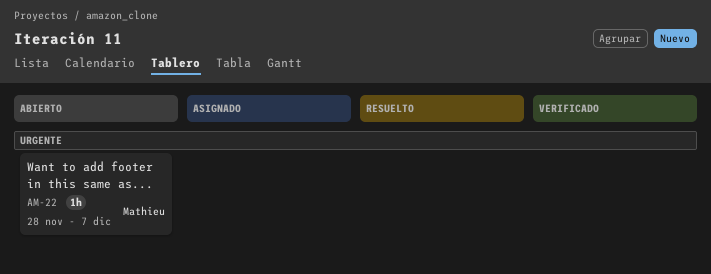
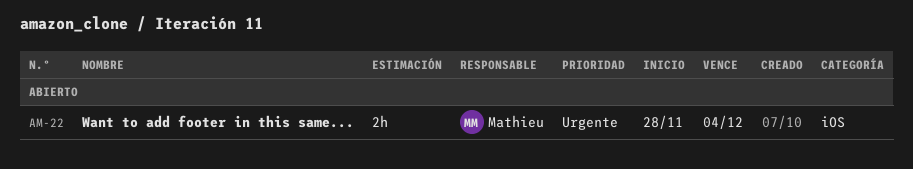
AM-22, estimate: 1h -> 2h
AM-22, due: Dec 7 -> Dec 4

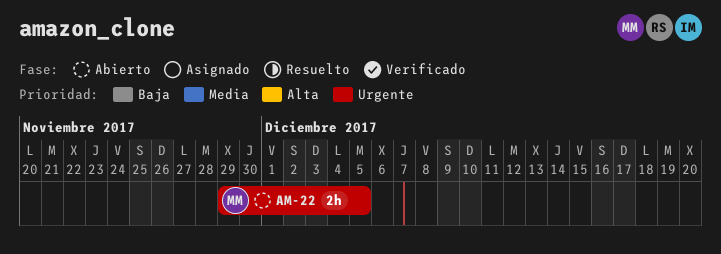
AM-22, start: Nov 28 -> Nov 29
AM-22, due: Dec 4 -> Dec 5

